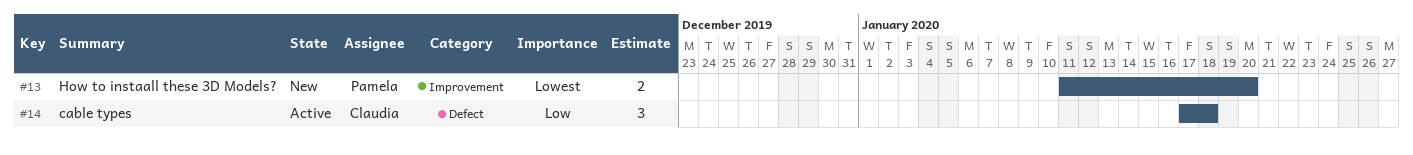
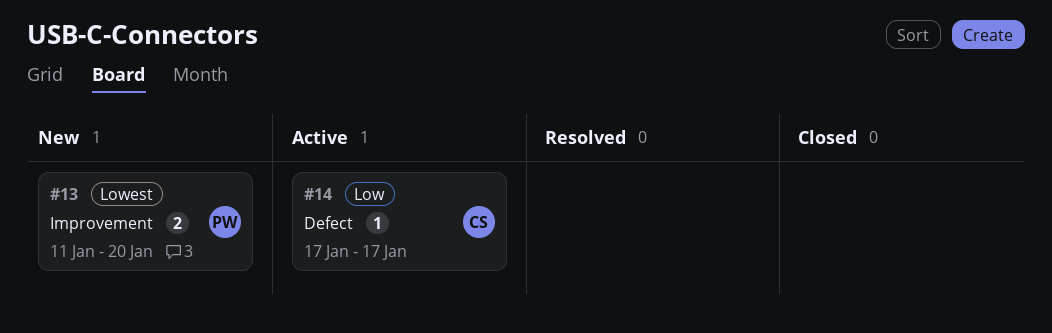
#14, estimate: 3 -> 1
#14, due: Jan 18 -> Jan 17

